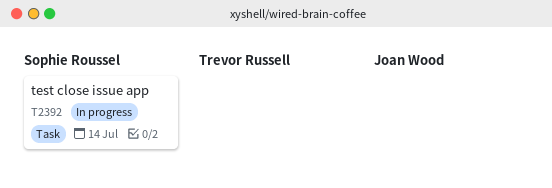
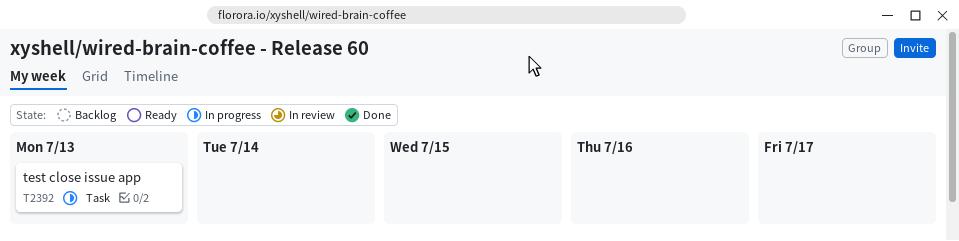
T2392, due: Jul 14 -> Jul 13

